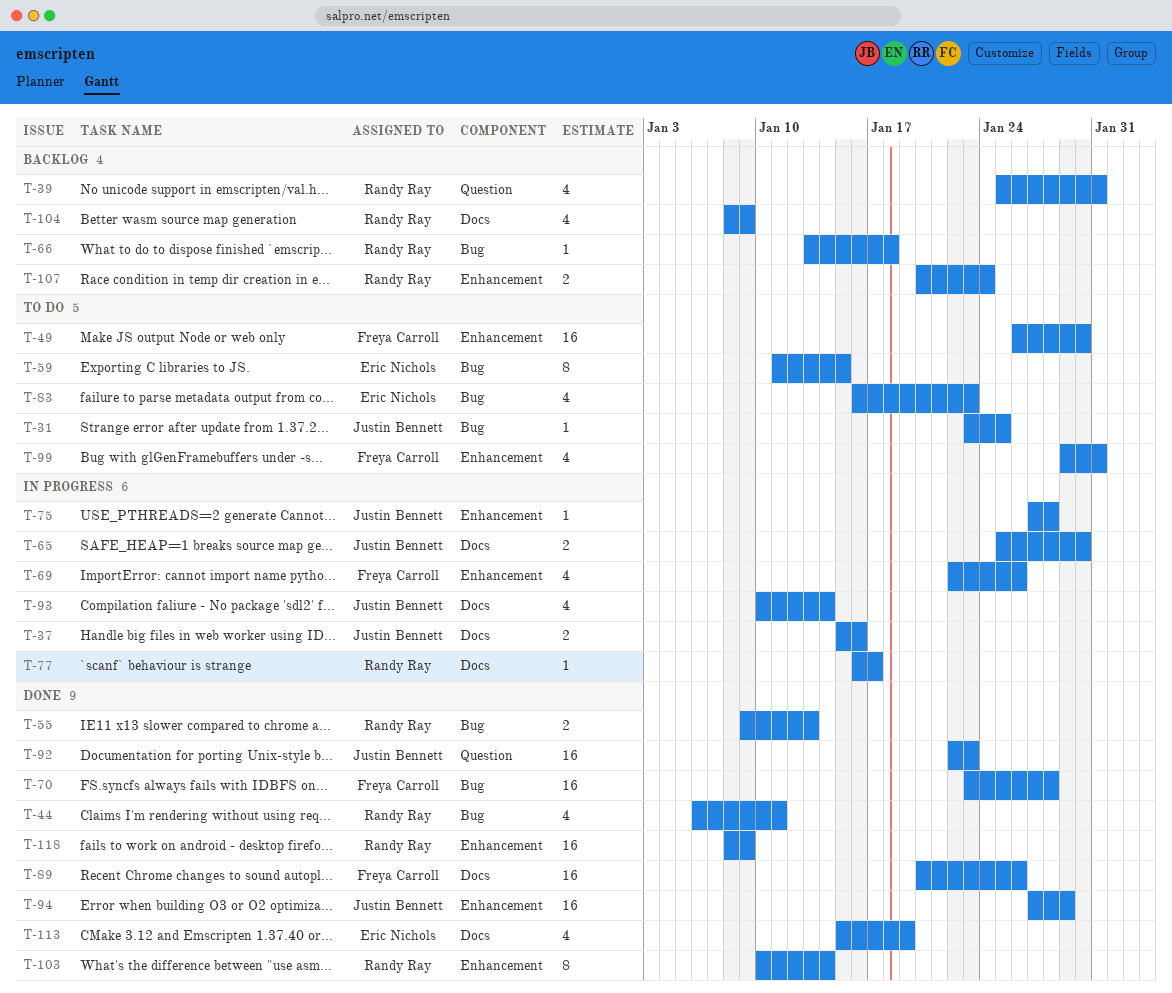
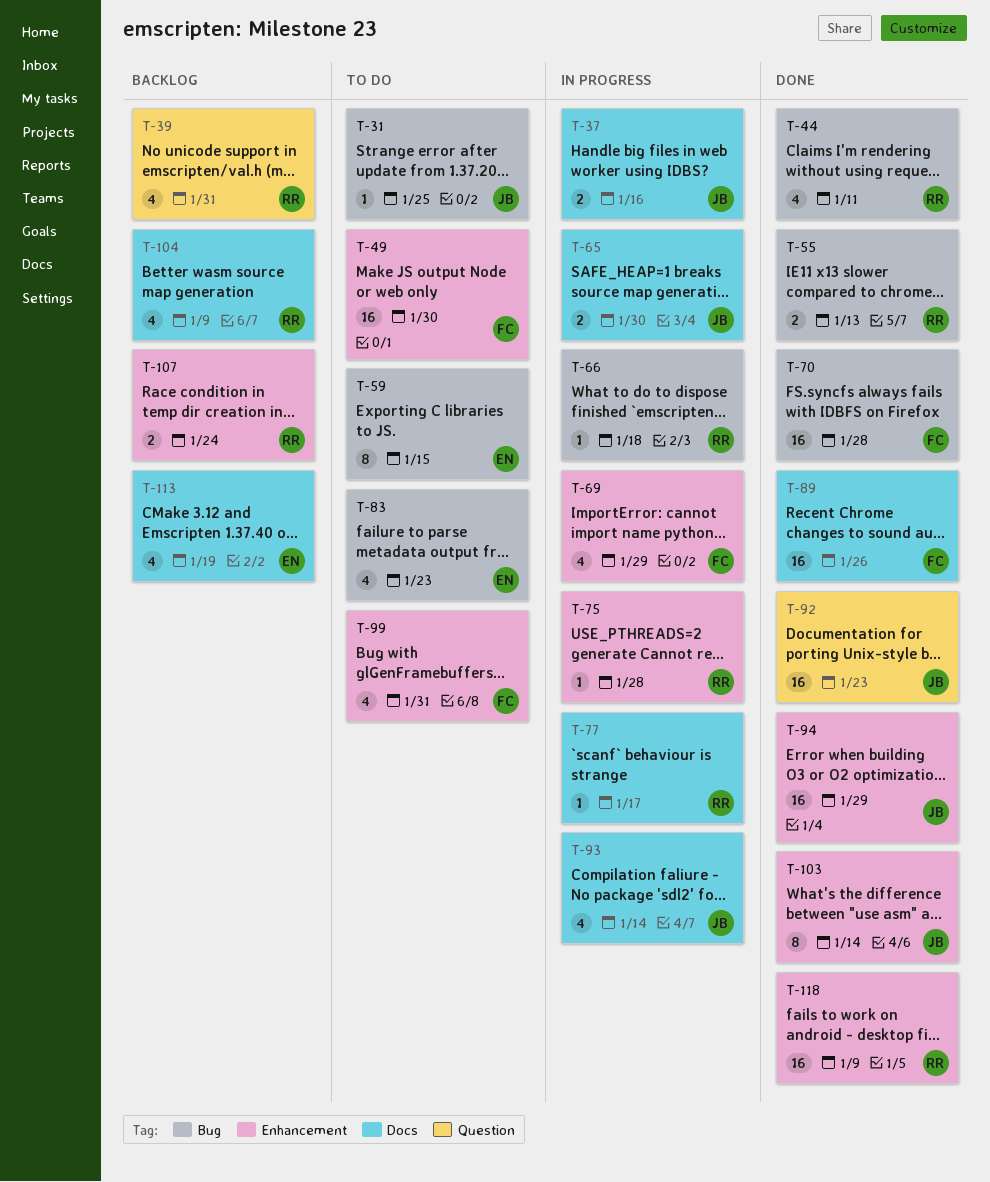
T-66, status: Backlog -> In progress
T-69, due: Jan 26 -> Jan 29
T-75, owner: Justin Bennett -> Randy Ray
T-103, owner: Randy Ray -> Justin Bennett
T-113, status: Done -> Backlog

